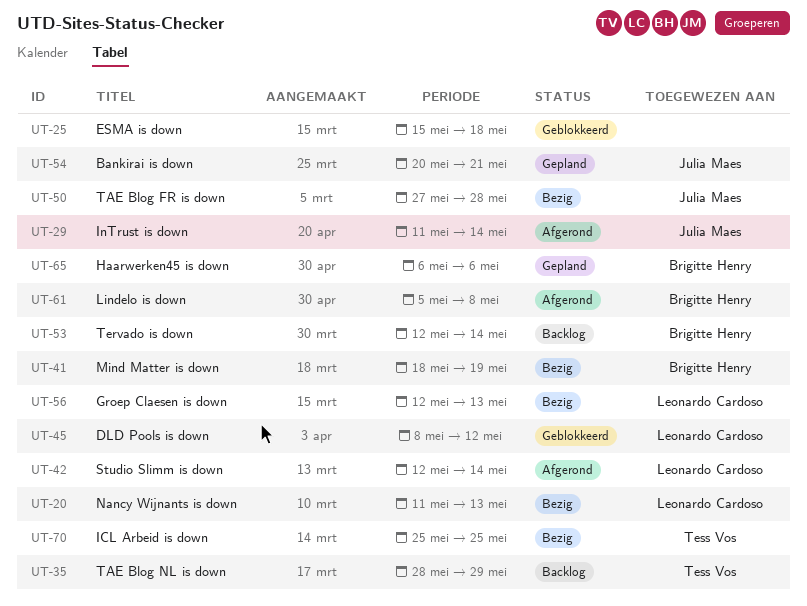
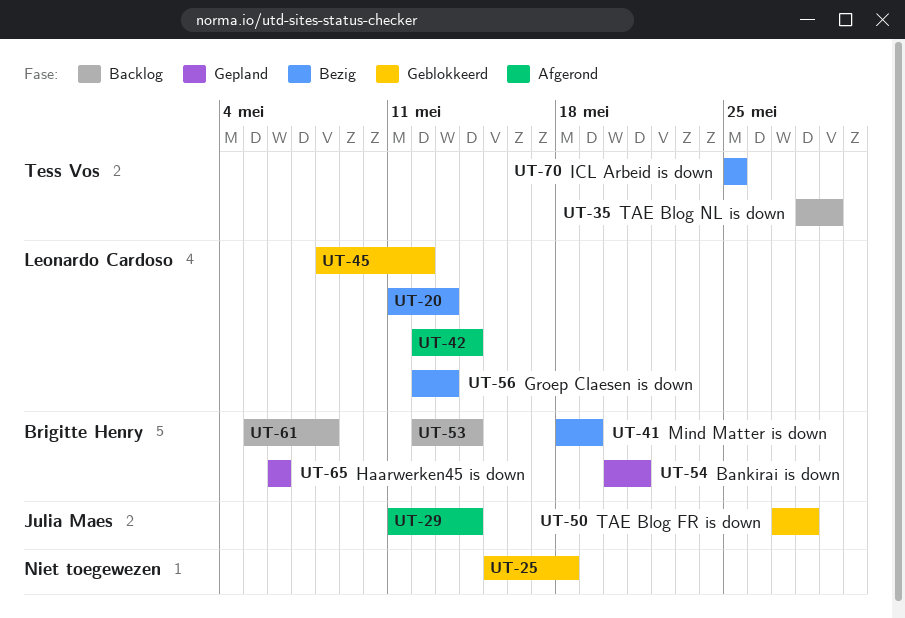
UT-50, status: Bezig -> Geblokkeerd
UT-54, owner: Julia Maes -> Brigitte Henry
UT-61, status: Afgerond -> Backlog

